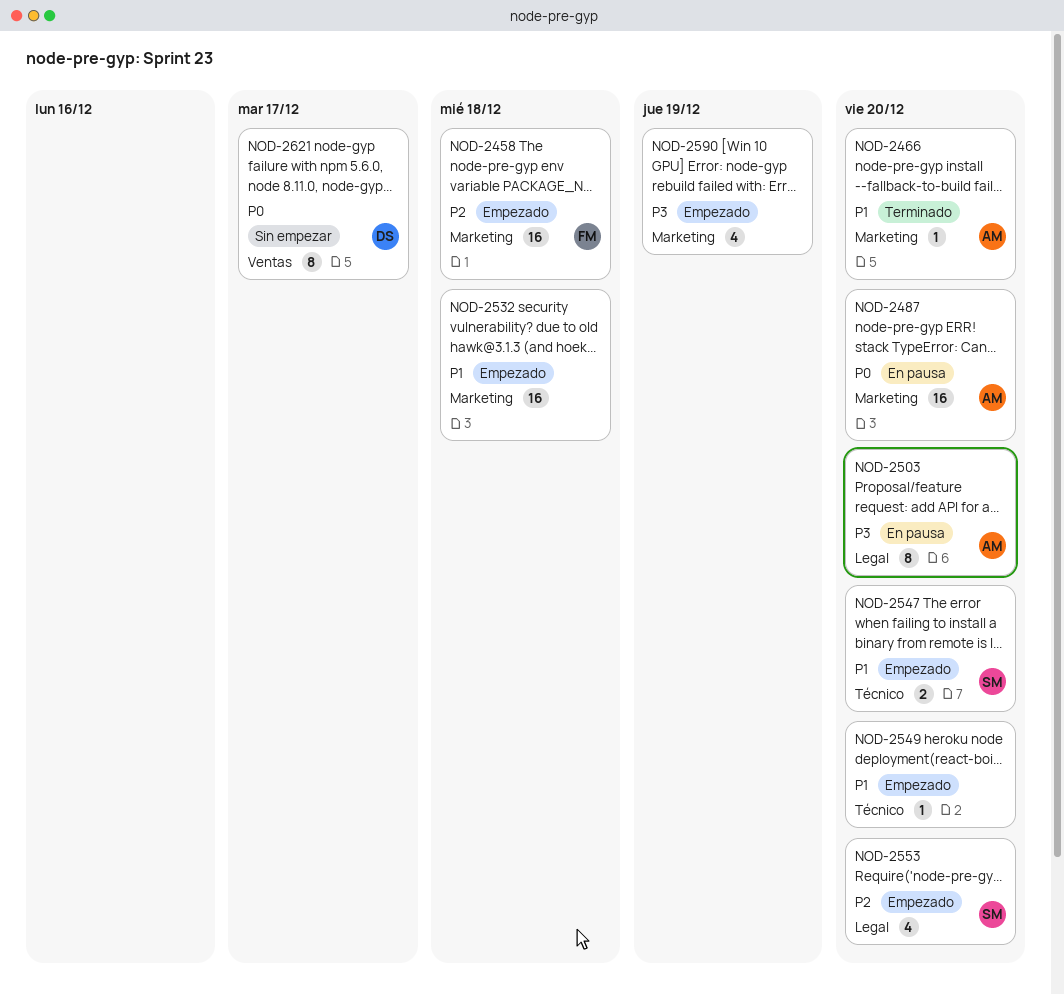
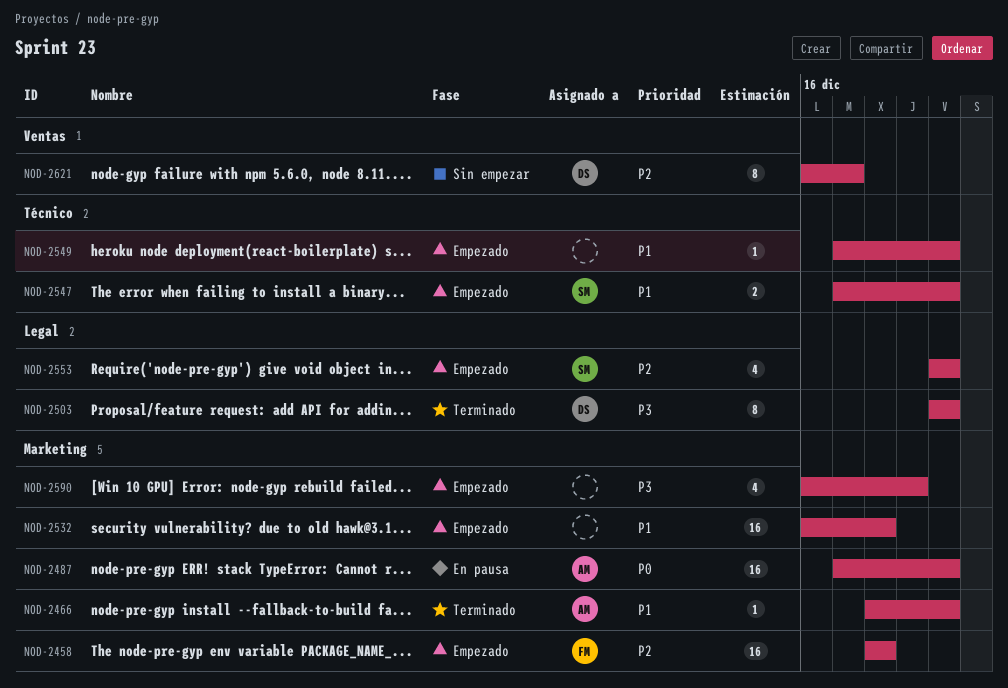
NOD-2503, status: En pausa -> Terminado
NOD-2503, owner: AM -> DS
NOD-2621, priority: P0 -> P2

